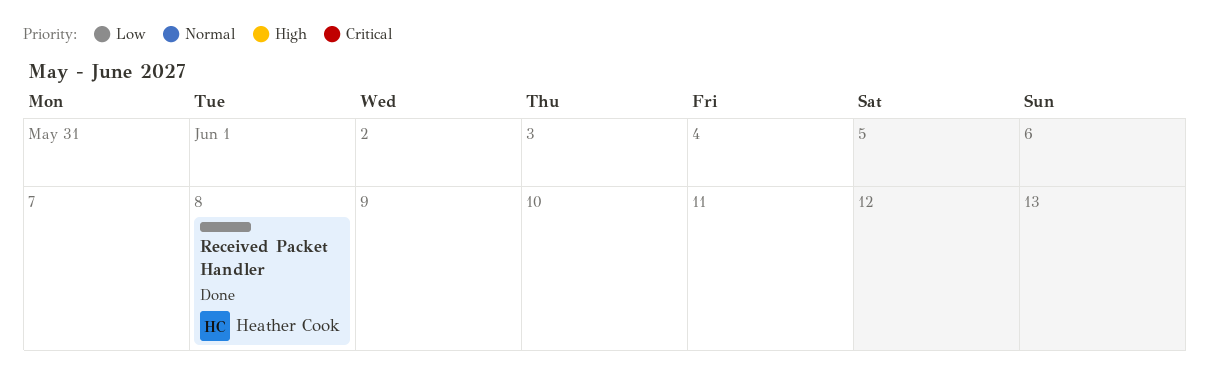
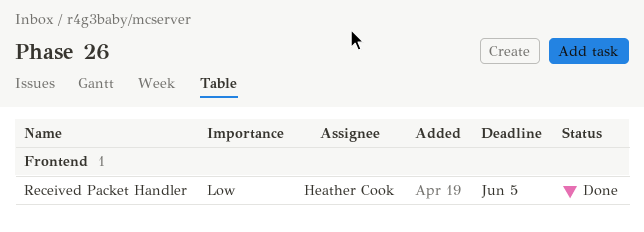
Received Packet Handler, due: Jun 8 -> Jun 5

